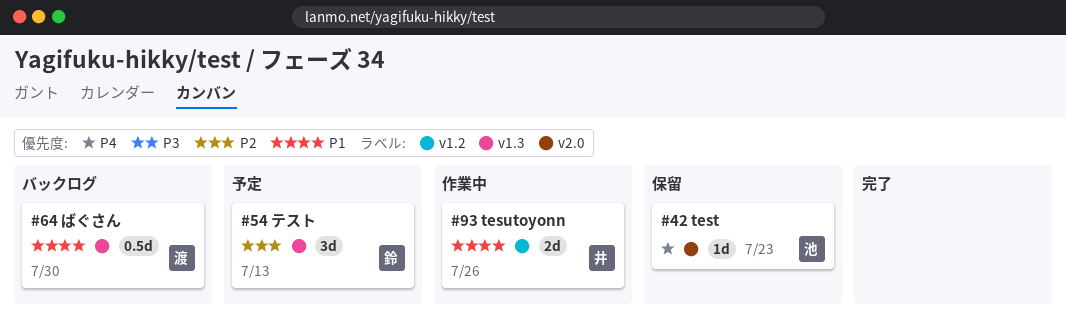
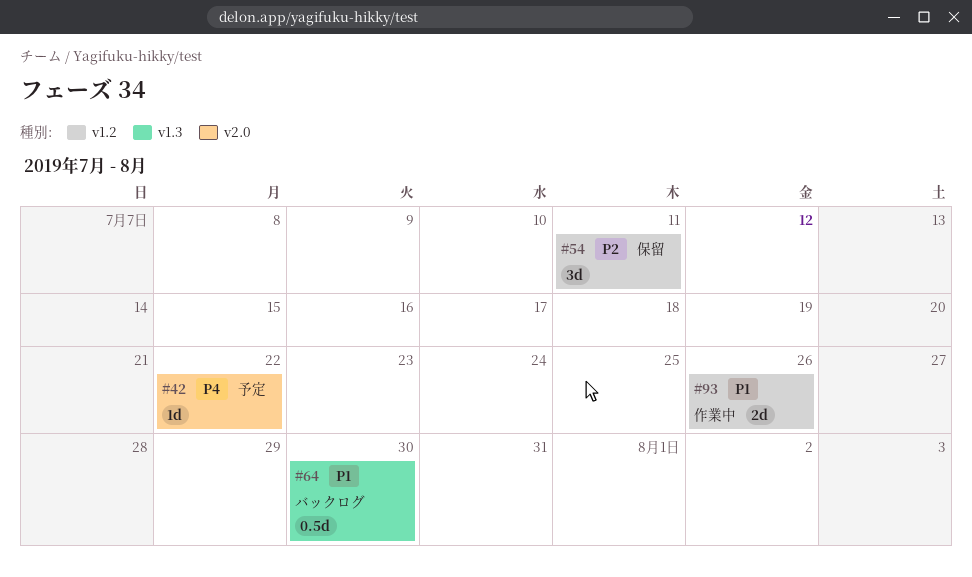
#42, status: 保留 -> 予定
#42, due: Jul 23 -> Jul 22
#54, status: 予定 -> 保留
#54, label: v1.3 -> v1.2
#54, due: Jul 13 -> Jul 11

